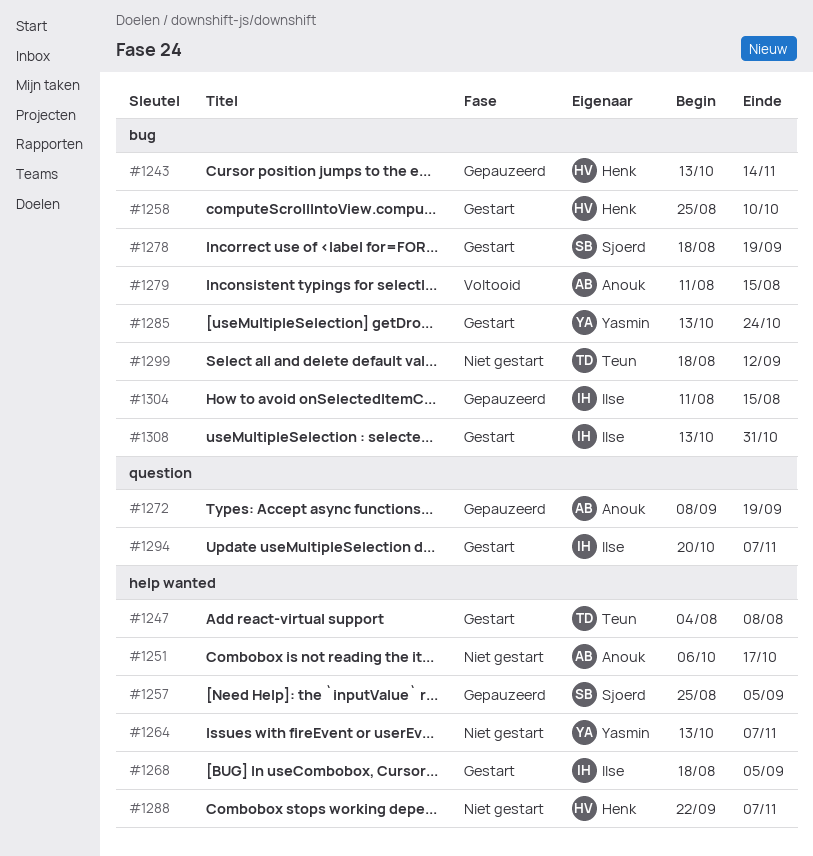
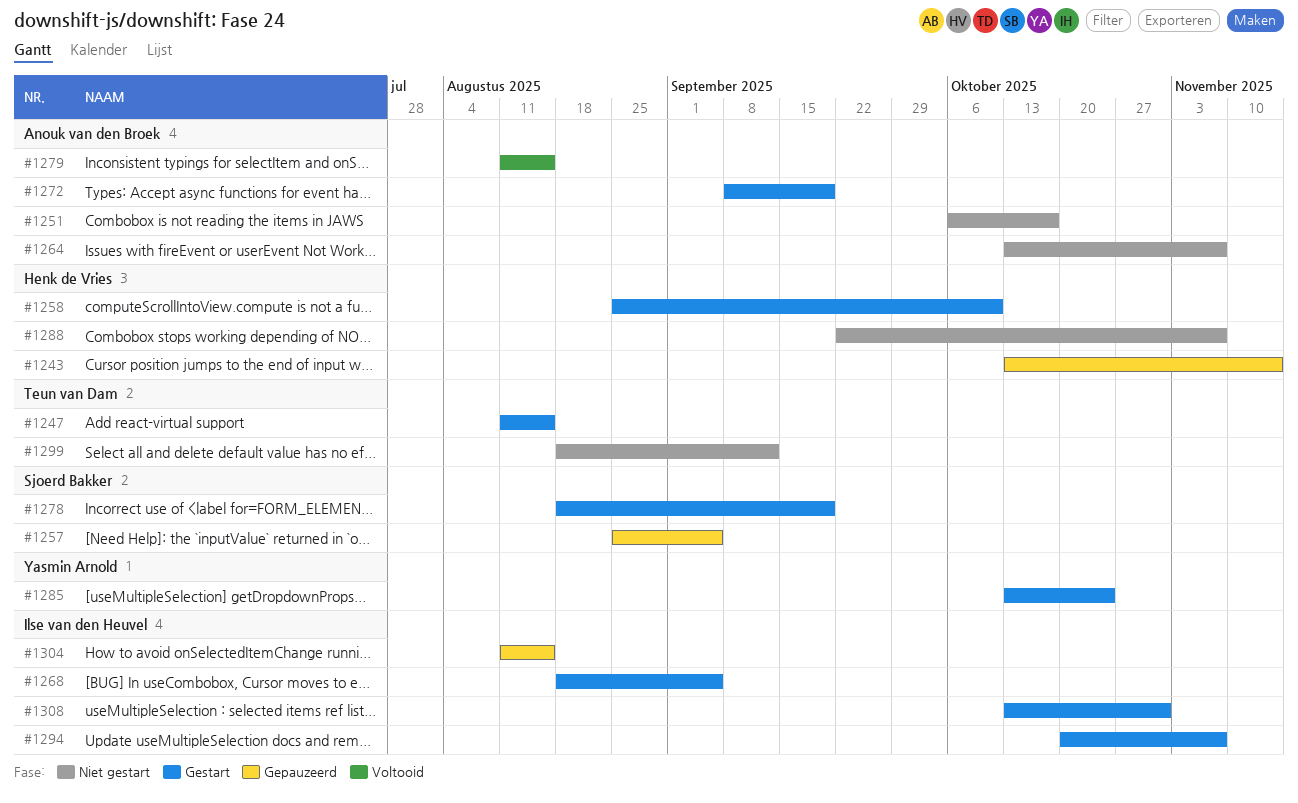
#1247, start: Aug 4 -> Aug 11
#1247, due: Aug 8 -> Aug 15
#1264, owner: Yasmin Arnold -> Anouk van den Broek
#1272, status: Gepauzeerd -> Gestart

